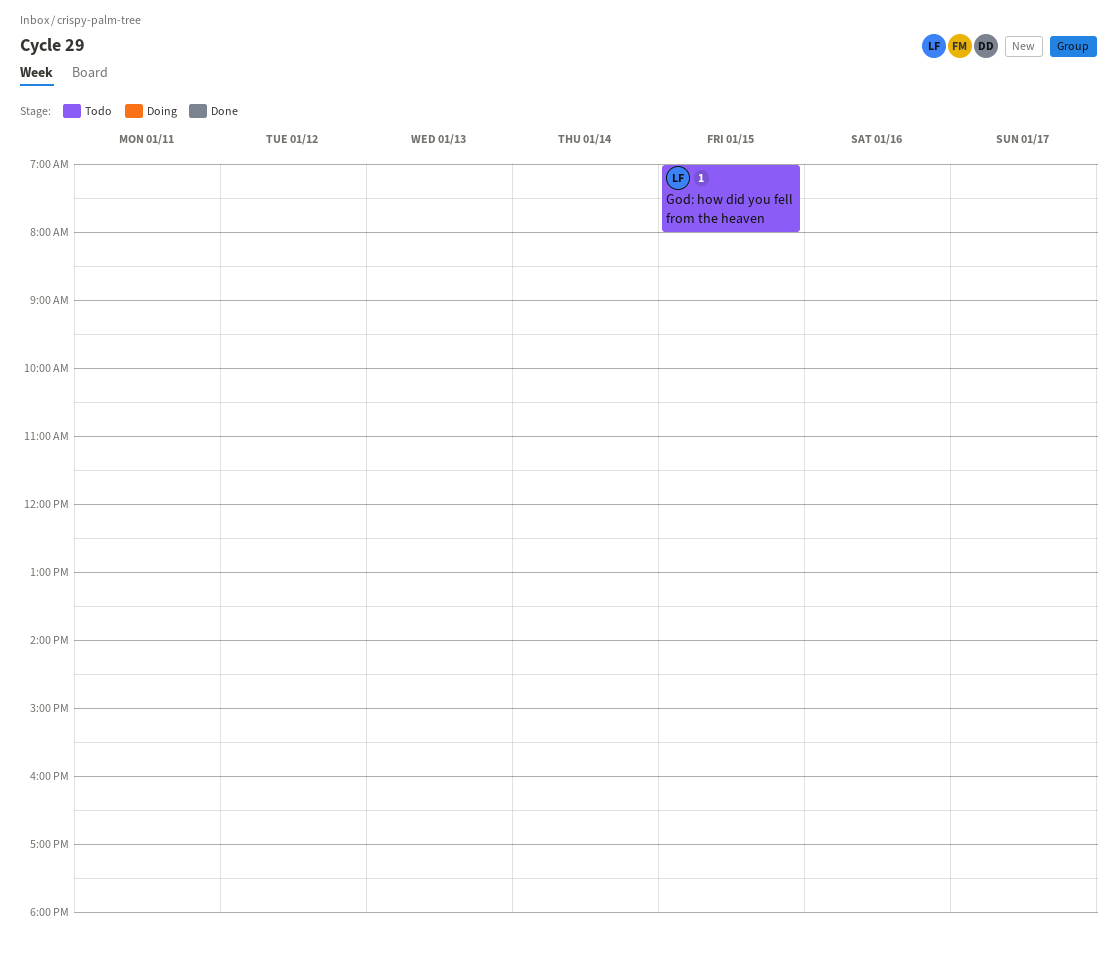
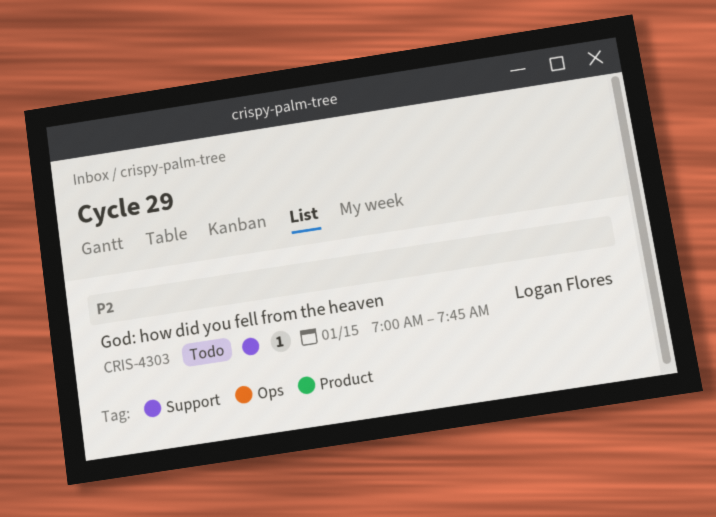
God: how did you fell from the heaven, ends: 08:00 -> 07:45

